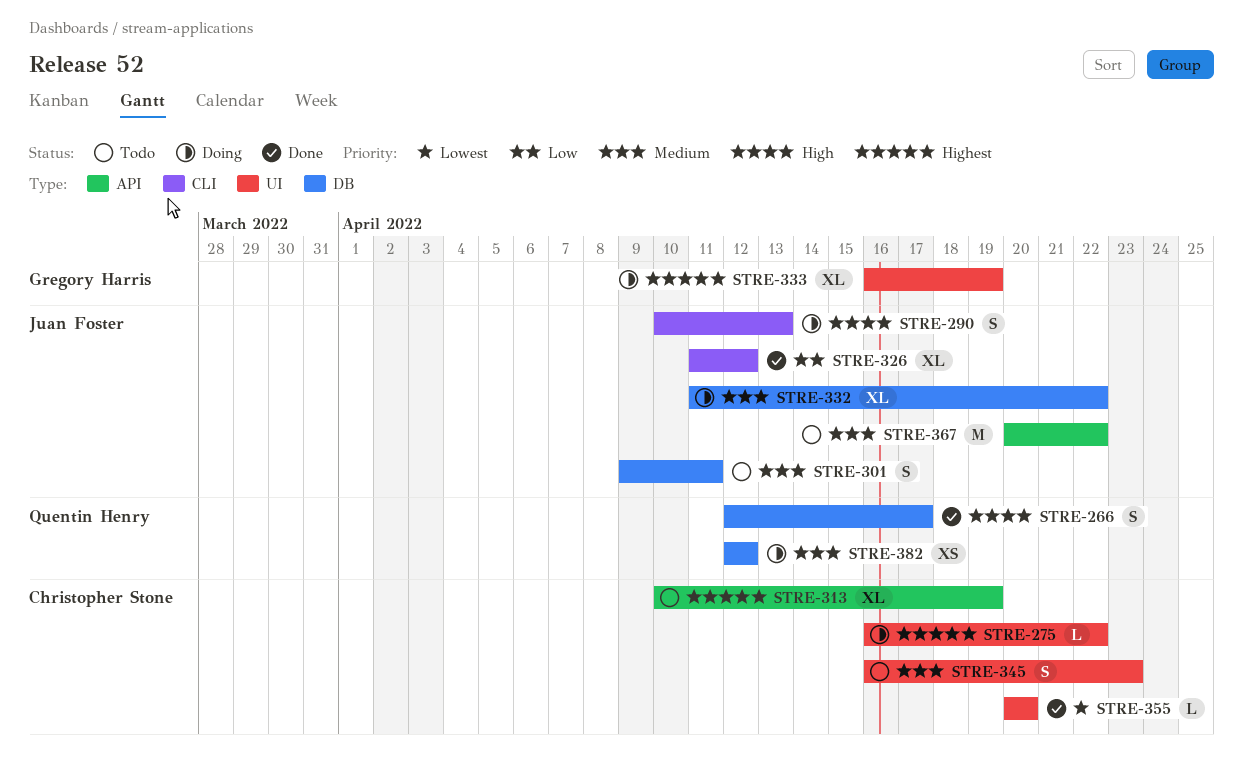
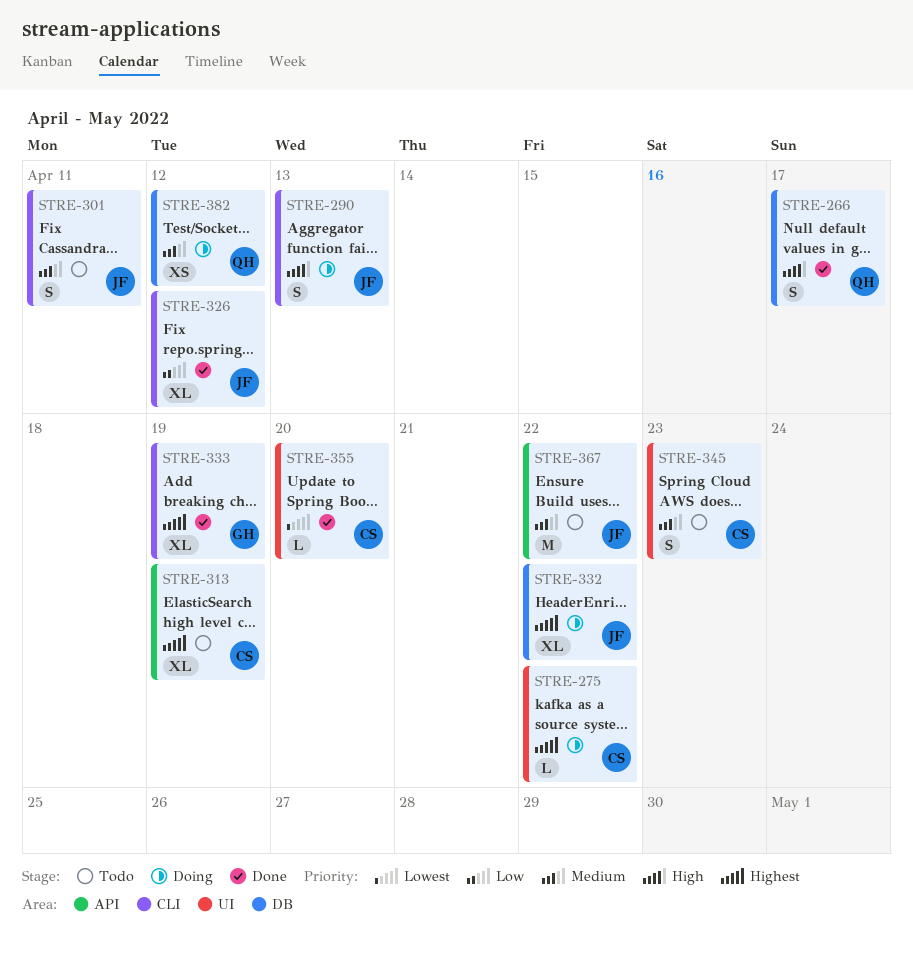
STRE-301, label: DB -> CLI
STRE-332, priority: Medium -> Highest
STRE-333, status: Doing -> Done
STRE-333, label: UI -> CLI

